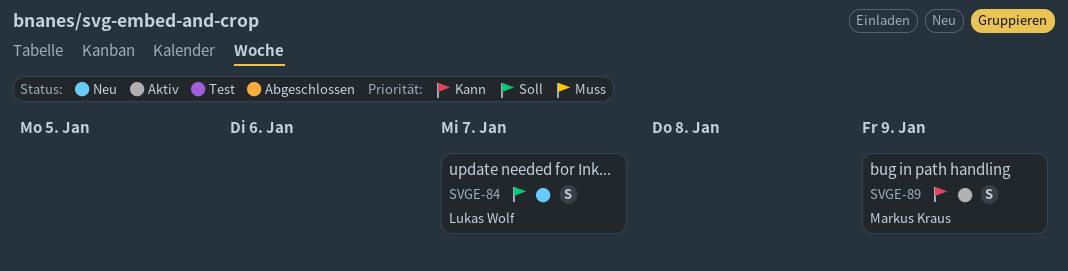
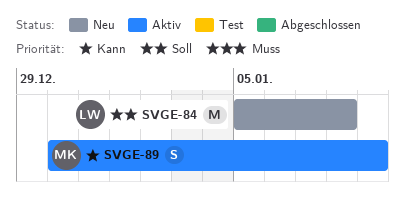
SVGE-84, estimate: S -> M
SVGE-84, due: Jan 7 -> Jan 8

